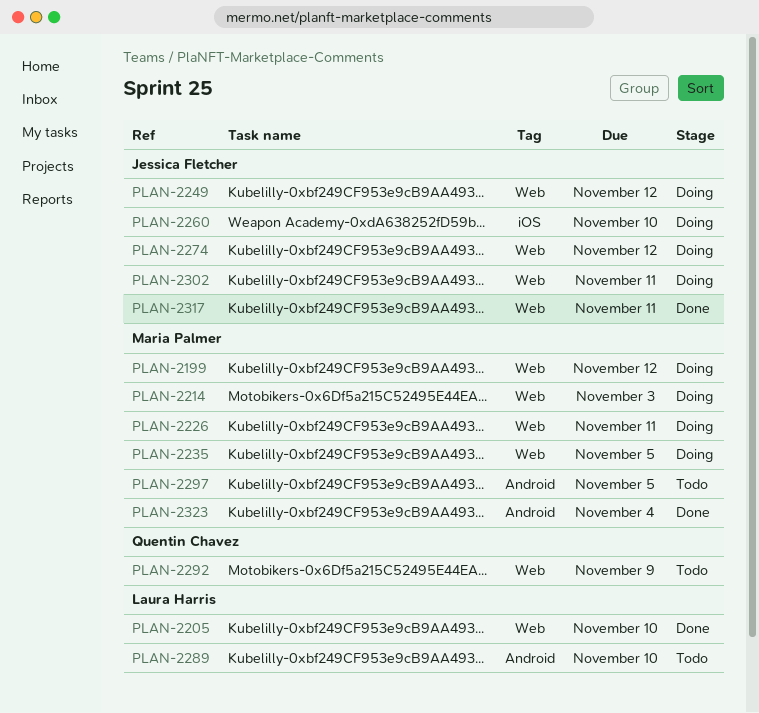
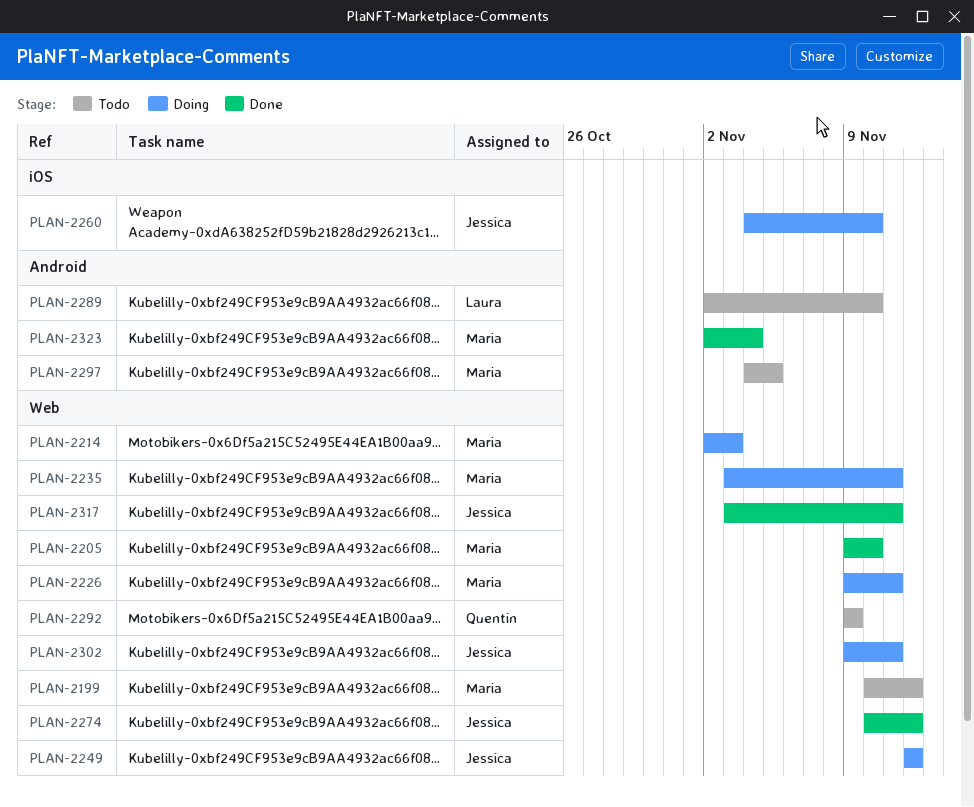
PLAN-2199, status: Doing -> Todo
PLAN-2205, owner: Laura Harris -> Maria Palmer
PLAN-2235, due: Nov 5 -> Nov 11
PLAN-2274, status: Doing -> Done

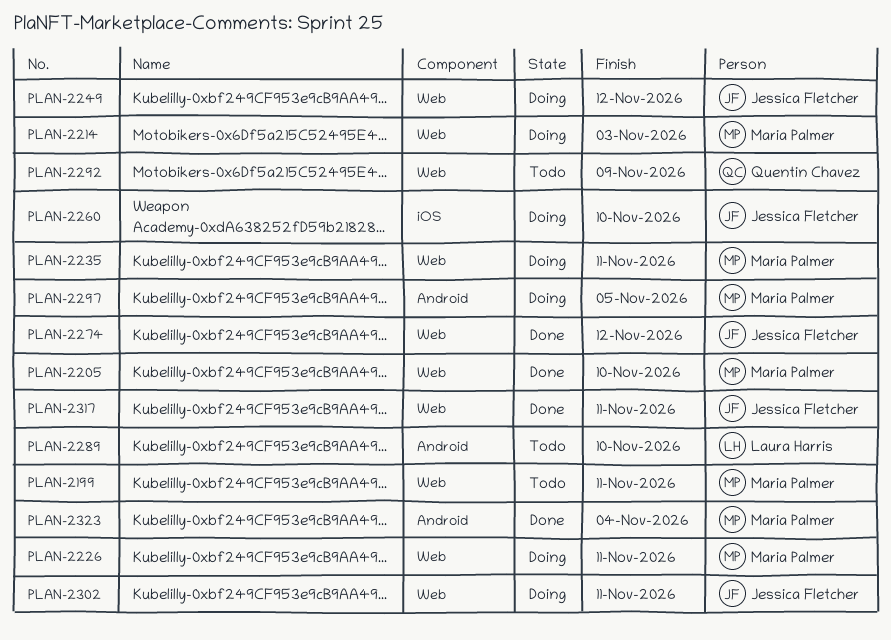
PLAN-2199, due: Nov 12 -> Nov 11
PLAN-2297, status: Todo -> Doing

